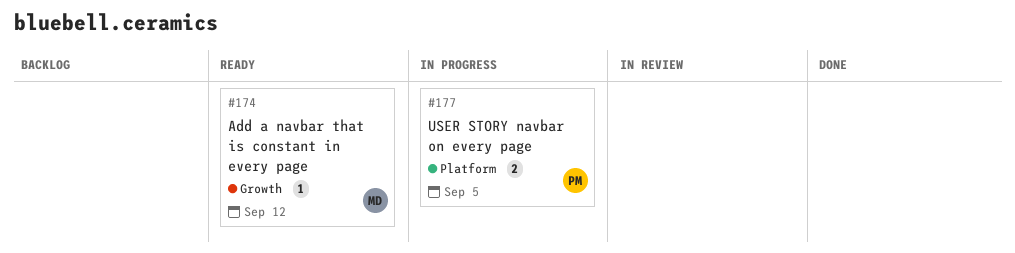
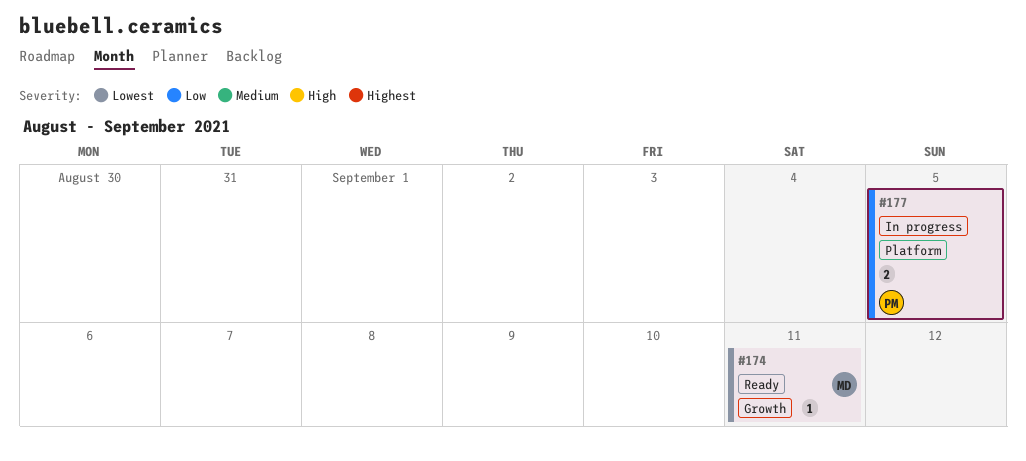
#174, due: Sep 12 -> Sep 11

